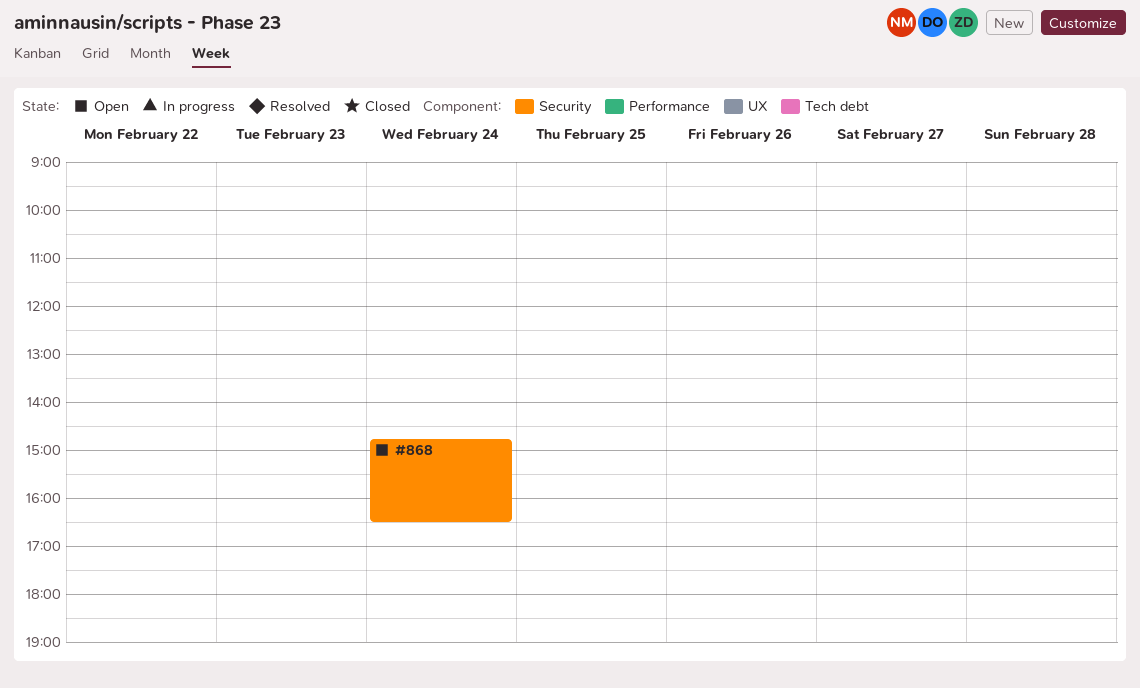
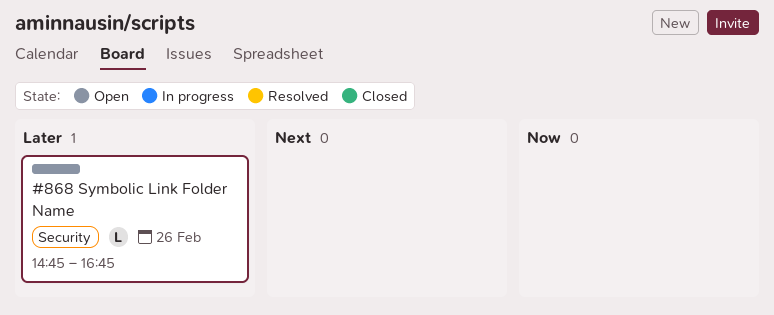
#868, day: Feb 24 -> Feb 26
#868, ends: 16:30 -> 16:45

